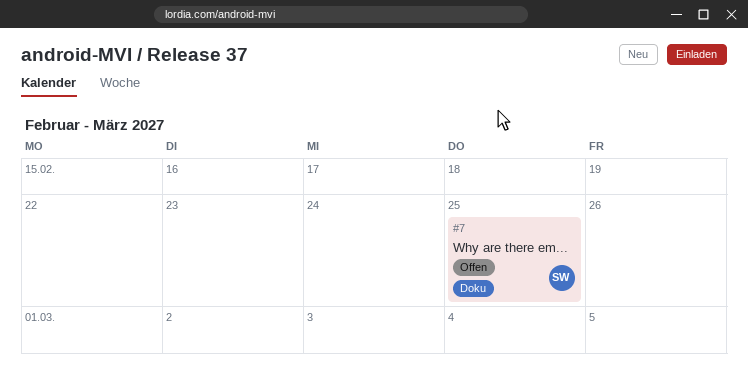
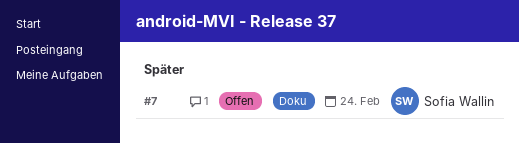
#7, due: Feb 25 -> Feb 24

